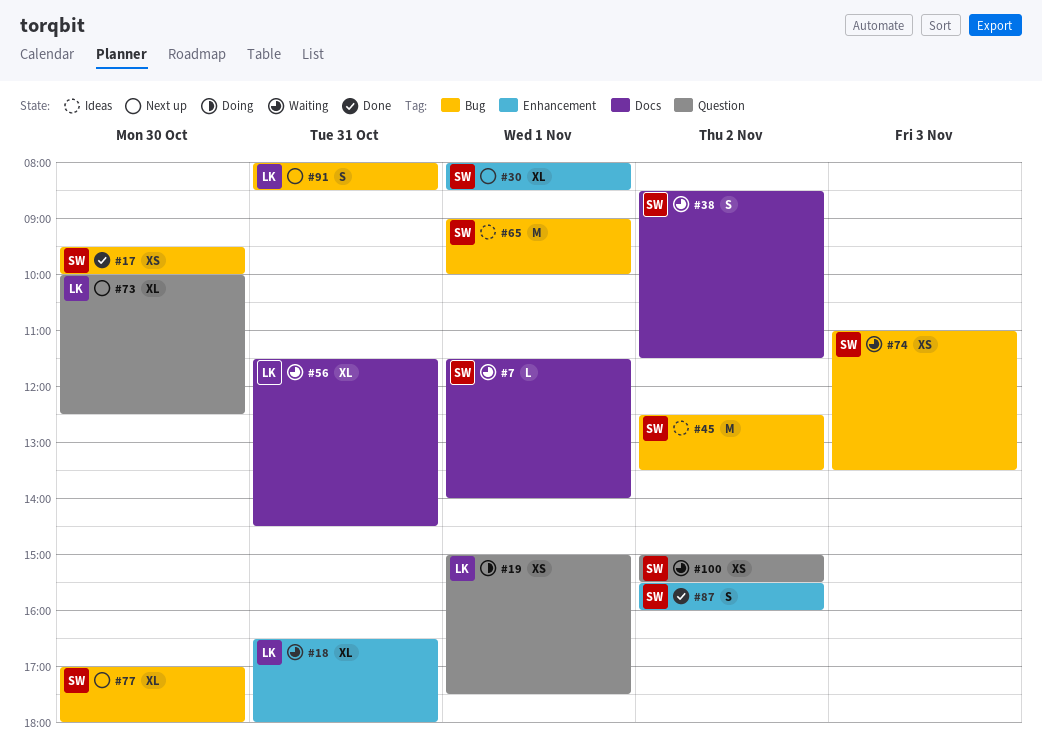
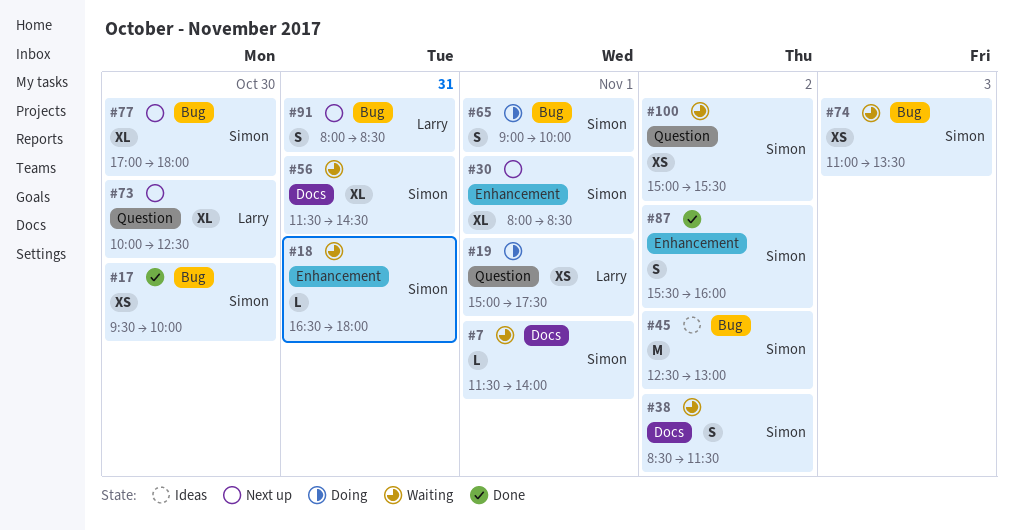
#18, owner: Larry -> Simon
#18, estimate: XL -> L
#45, ends: 13:30 -> 13:00
#56, owner: Larry -> Simon
#65, status: Ideas -> Doing
#65, estimate: M -> S

